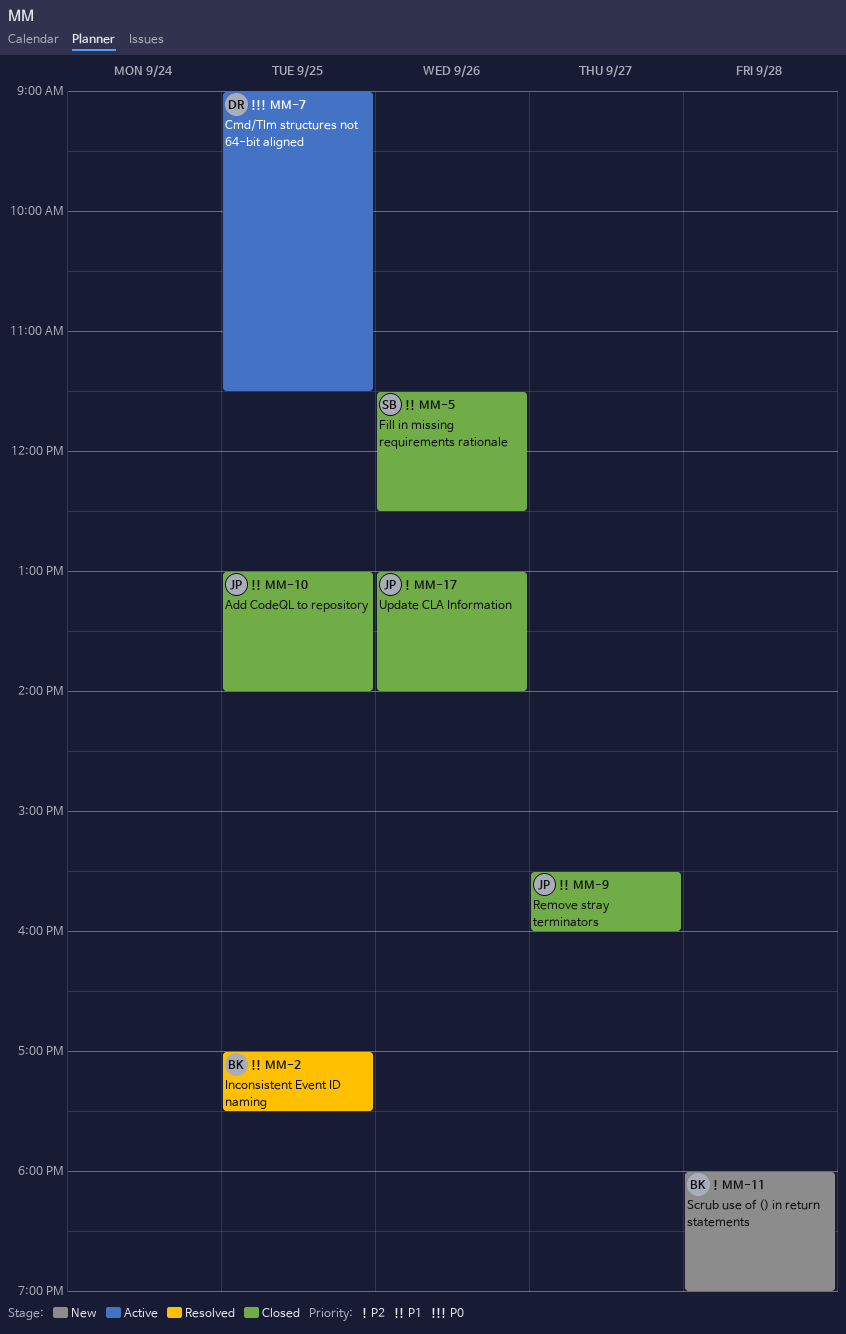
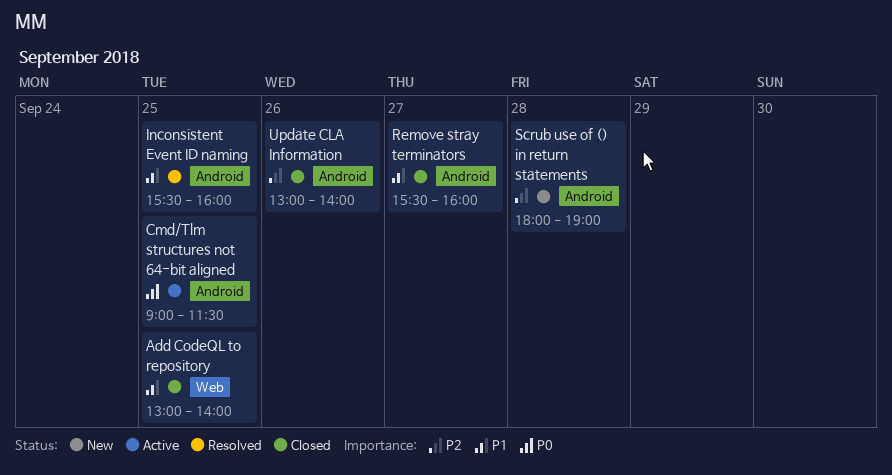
Fill in missing requirements rationale: present -> none
Inconsistent Event ID naming, begins: 17:00 -> 15:30
Inconsistent Event ID naming, ends: 17:30 -> 16:00

